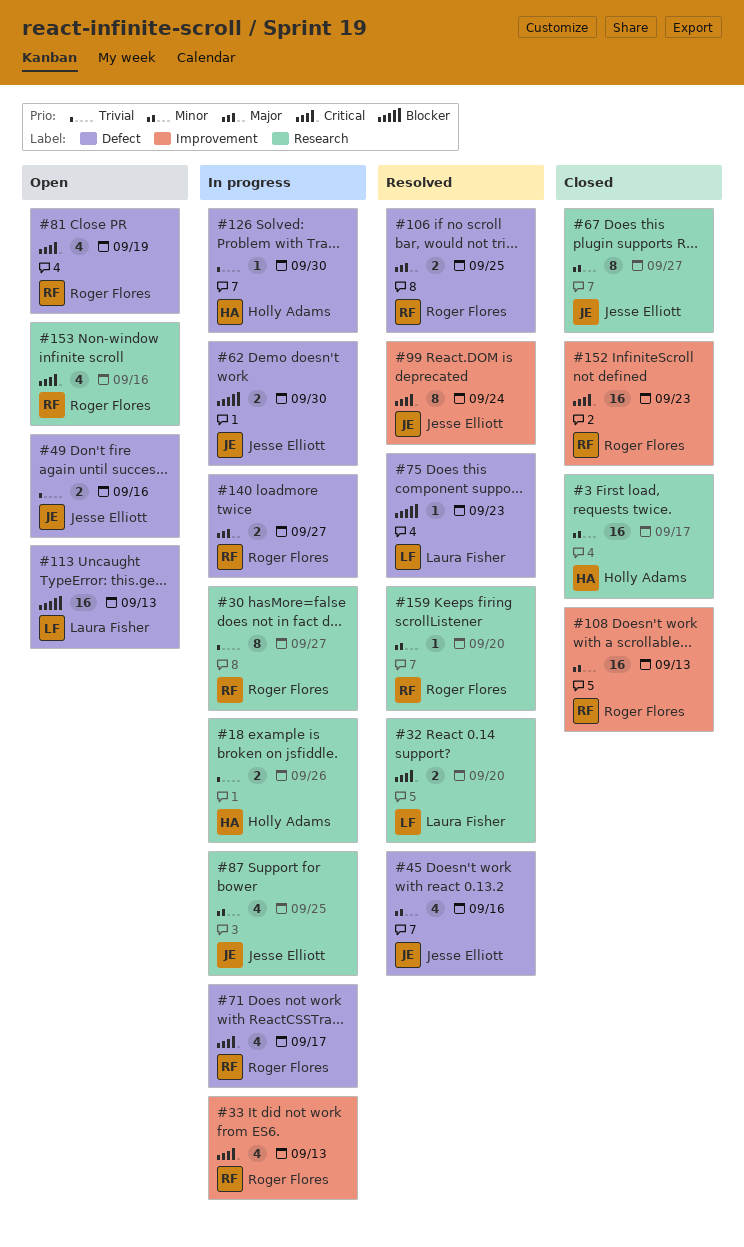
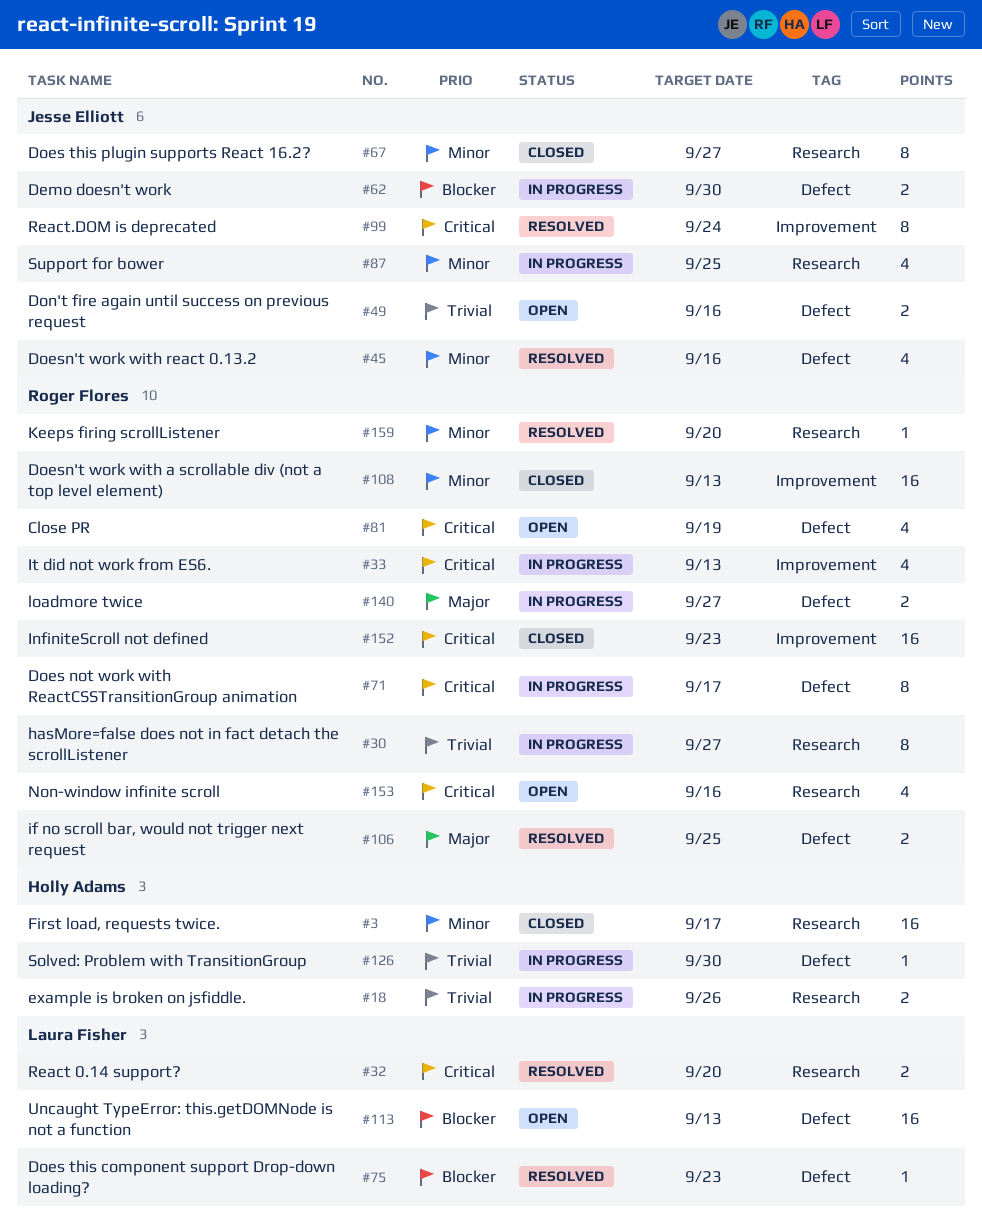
#71, estimate: 4 -> 8

